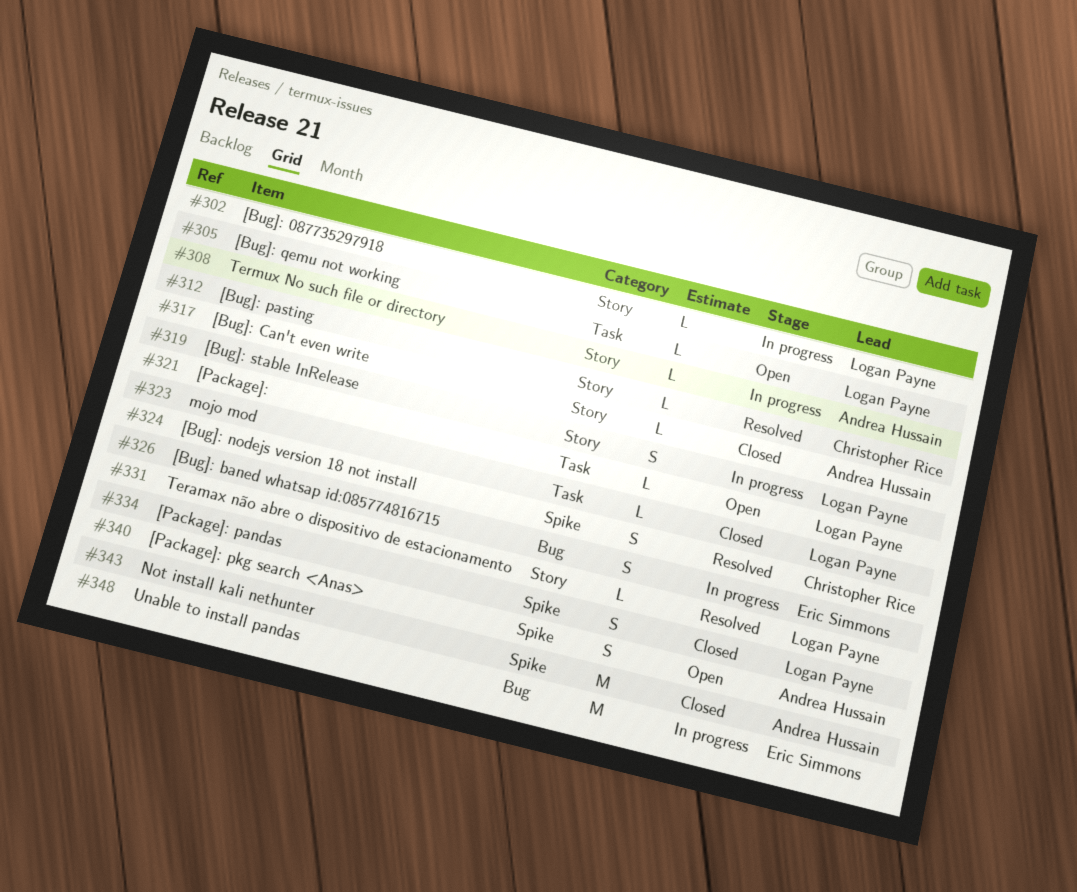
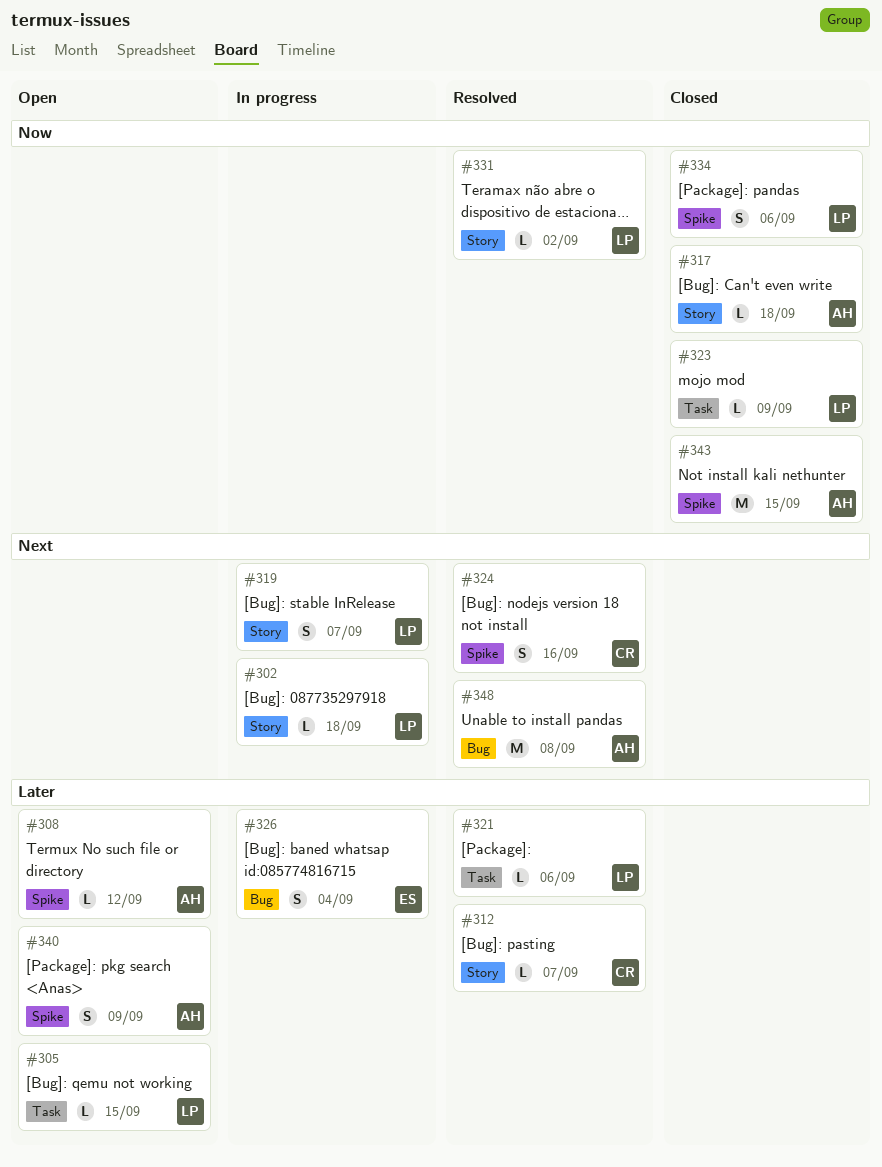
#308, status: In progress -> Open
#308, label: Story -> Spike
#321, status: Open -> Resolved
#348, status: In progress -> Resolved
#348, owner: Eric Simmons -> Andrea Hussain

